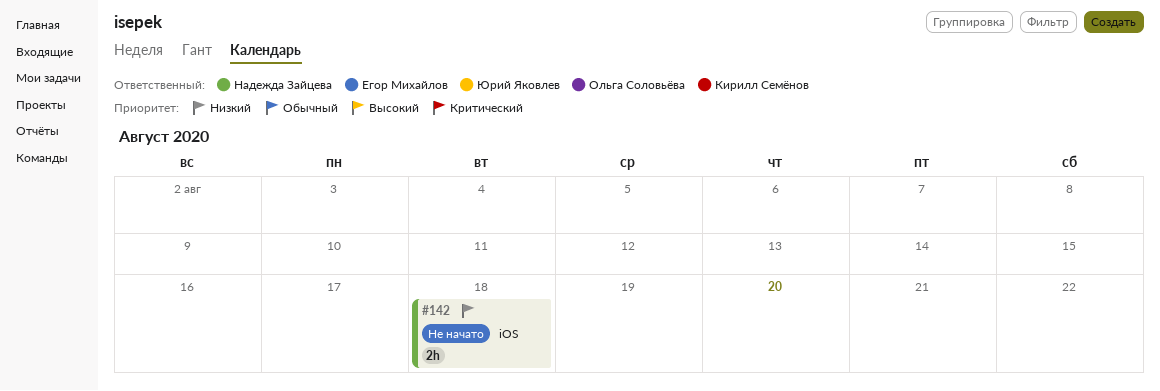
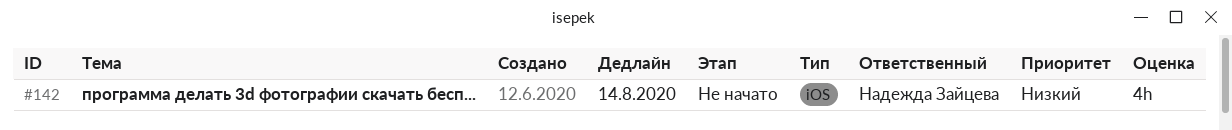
#142, estimate: 2h -> 4h
#142, due: Aug 18 -> Aug 14

